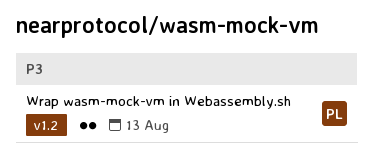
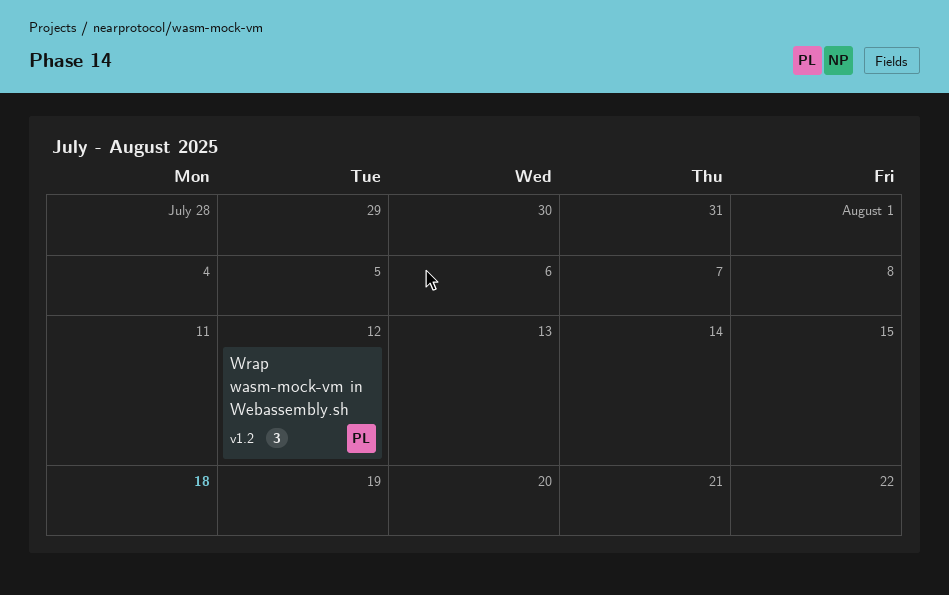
Wrap wasm-mock-vm in Webassembly.sh, estimate: 2 -> 3
Wrap wasm-mock-vm in Webassembly.sh, due: Aug 13 -> Aug 12

